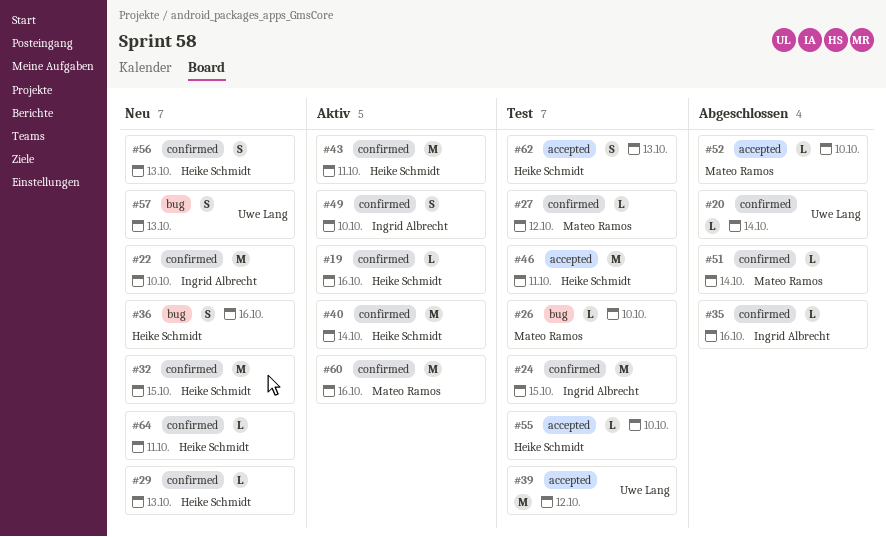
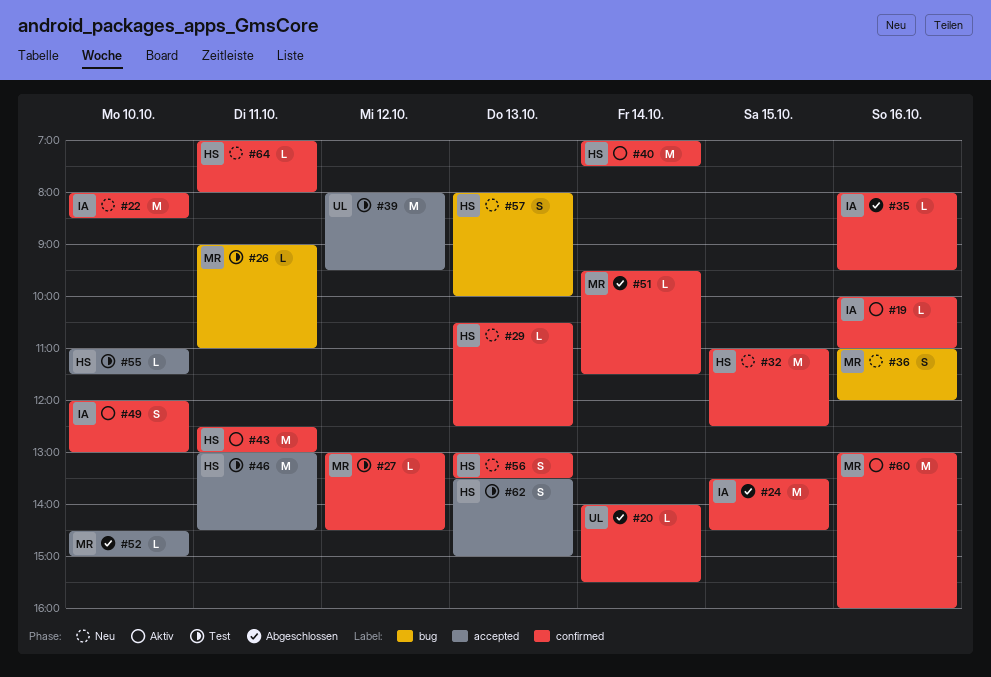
#19, owner: Heike Schmidt -> Ingrid Albrecht
#24, status: Test -> Abgeschlossen
#26, day: Oct 10 -> Oct 11
#36, owner: Heike Schmidt -> Mateo Ramos
#57, owner: Uwe Lang -> Heike Schmidt

